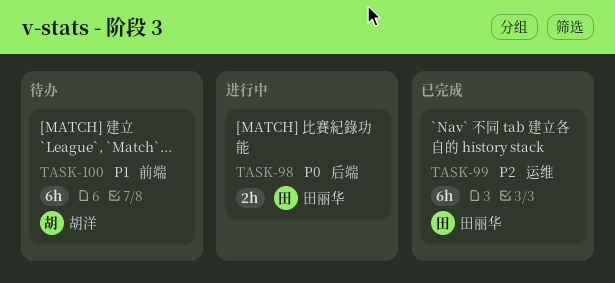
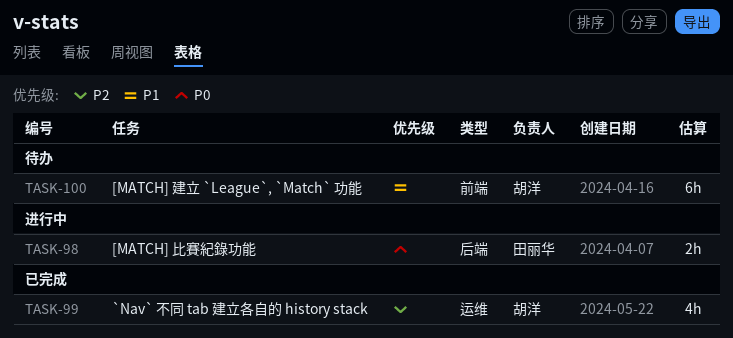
TASK-99, owner: 田丽华 -> 胡洋
TASK-99, estimate: 6h -> 4h

